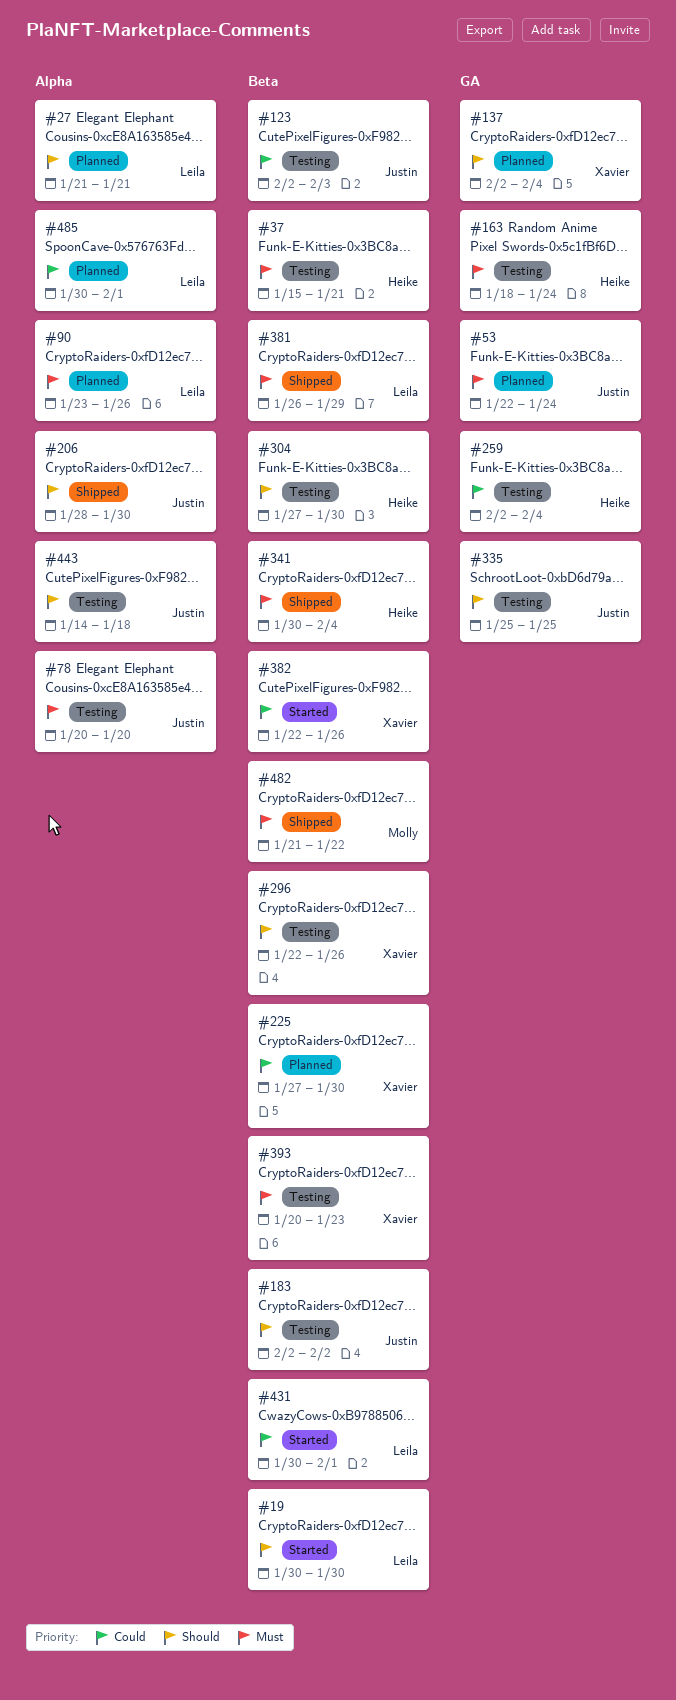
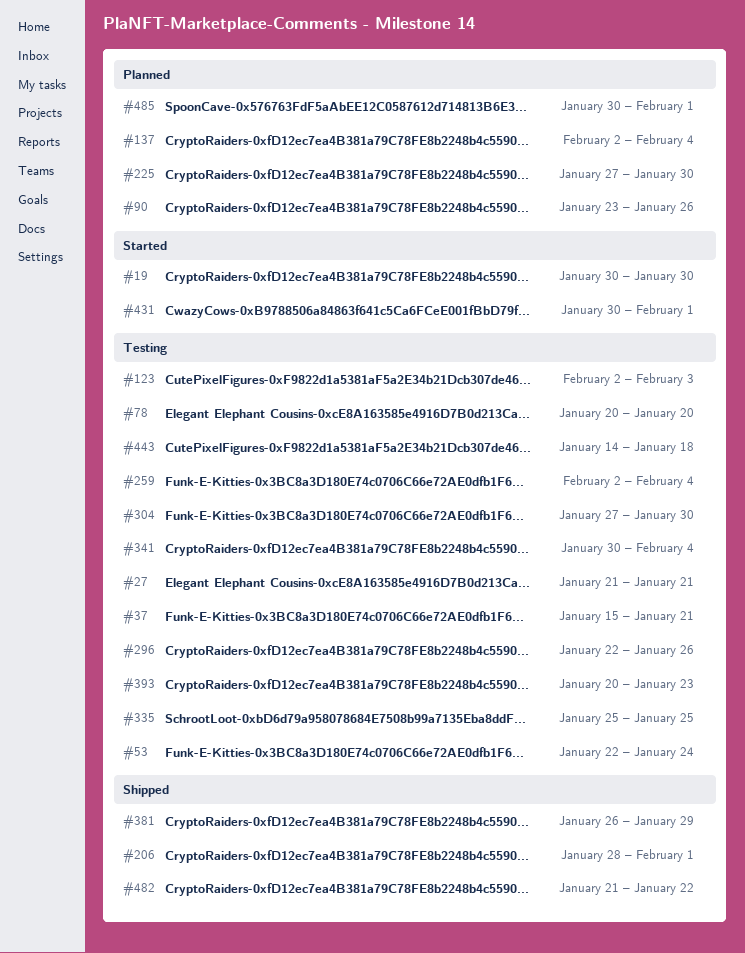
#27, status: Planned -> Testing
#53, status: Planned -> Testing
#163: present -> none
#183: present -> none
#206, due: Jan 30 -> Feb 1
#341, status: Shipped -> Testing
#382: present -> none

